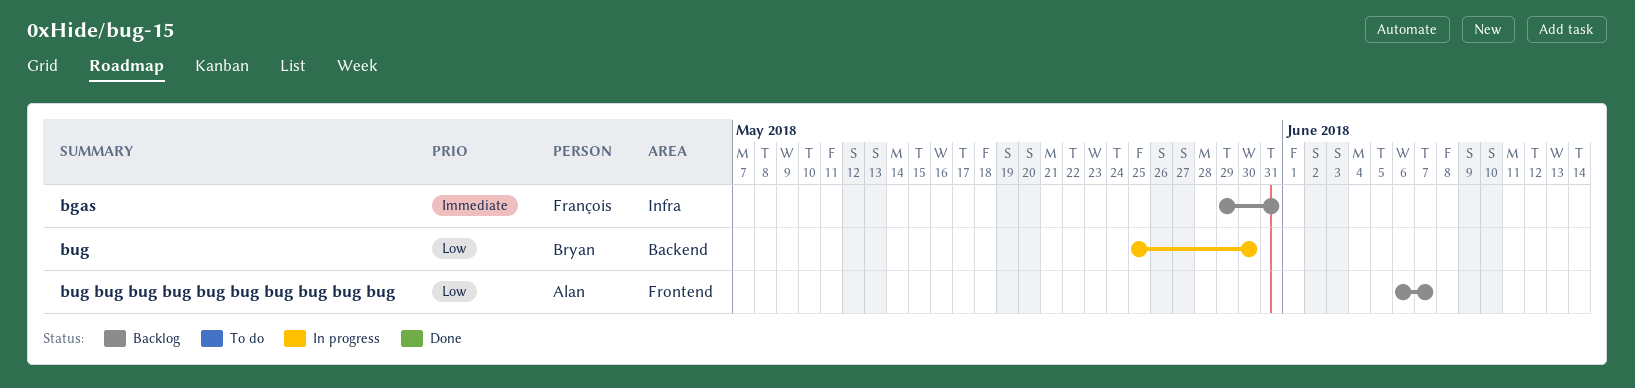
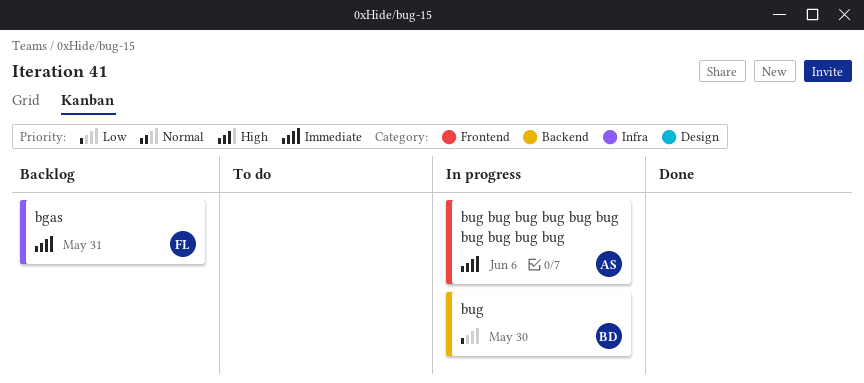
bug bug bug bug bug bug bug bug bug bug, status: Backlog -> In progress
bug bug bug bug bug bug bug bug bug bug, priority: Low -> Immediate
bug bug bug bug bug bug bug bug bug bug, due: Jun 7 -> Jun 6

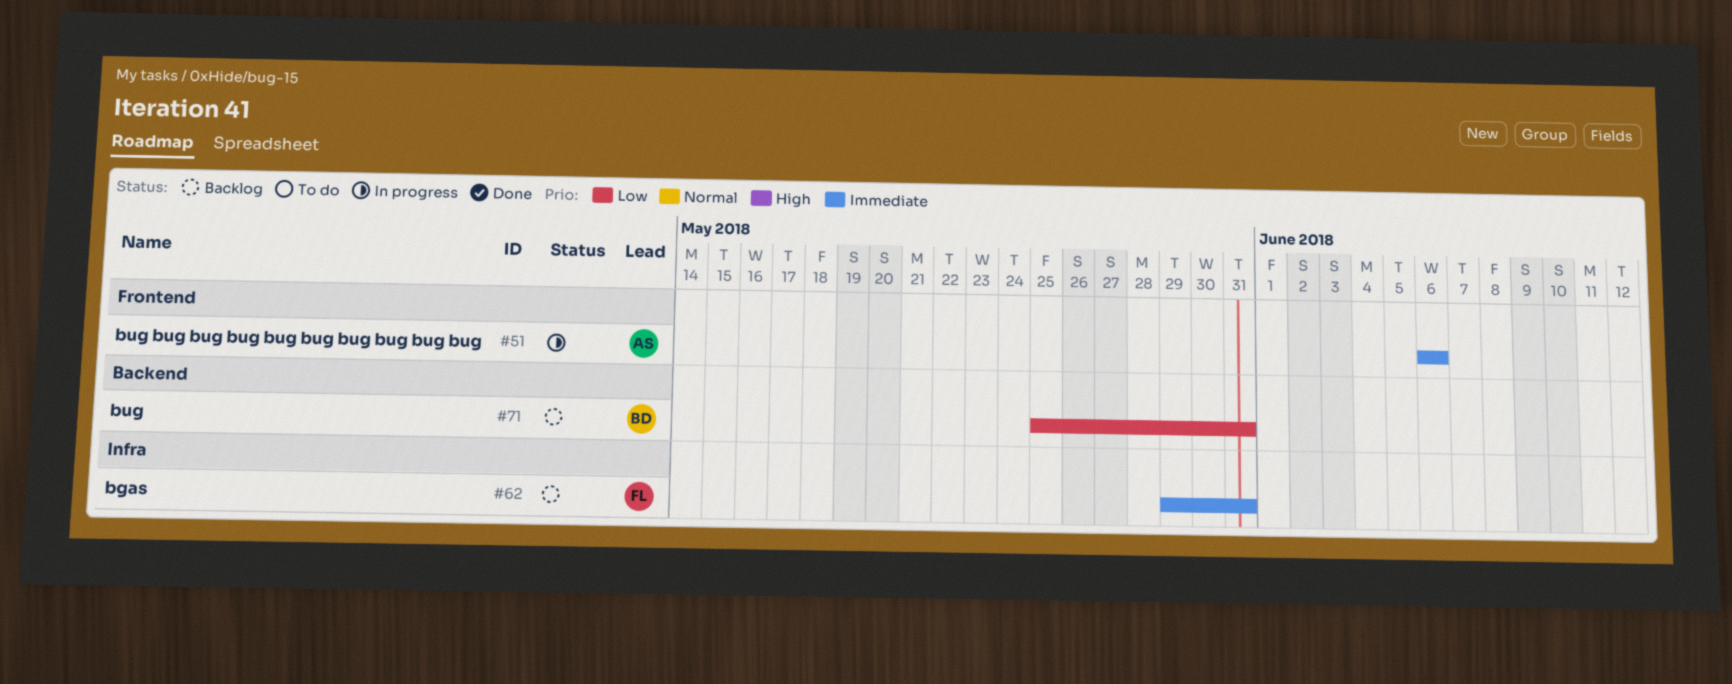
bug, status: In progress -> Backlog
bug, due: May 30 -> May 31

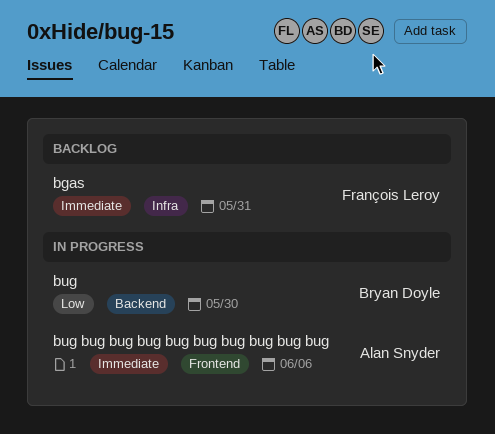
bug, status: Backlog -> In progress
bug, due: May 31 -> May 30

